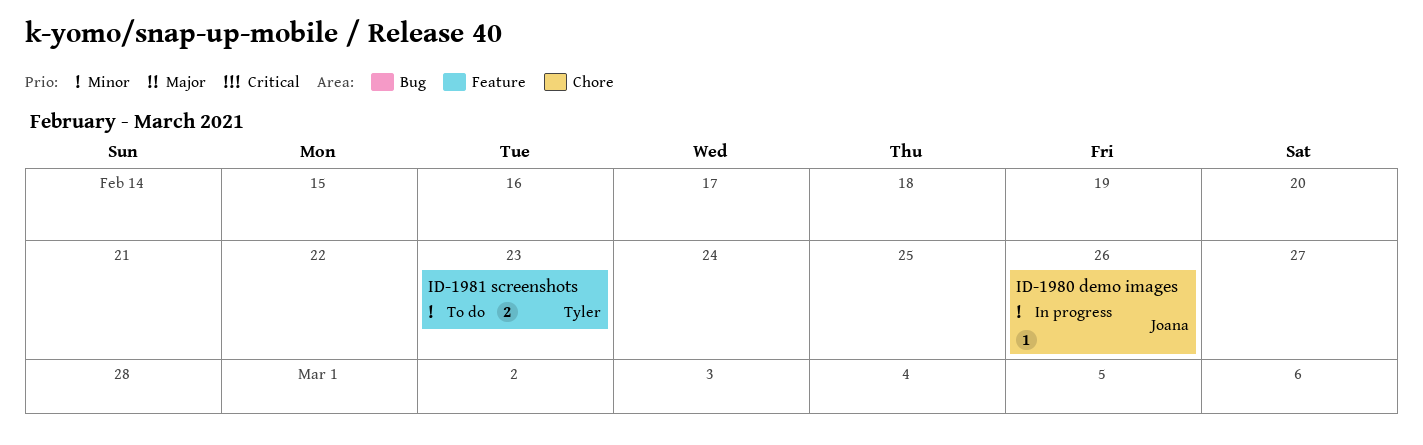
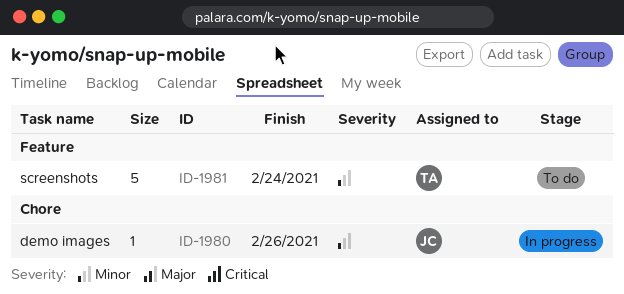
ID-1981, estimate: 2 -> 5
ID-1981, due: Feb 23 -> Feb 24

